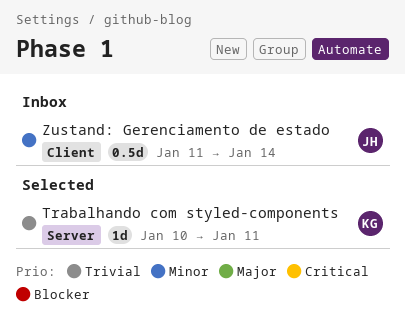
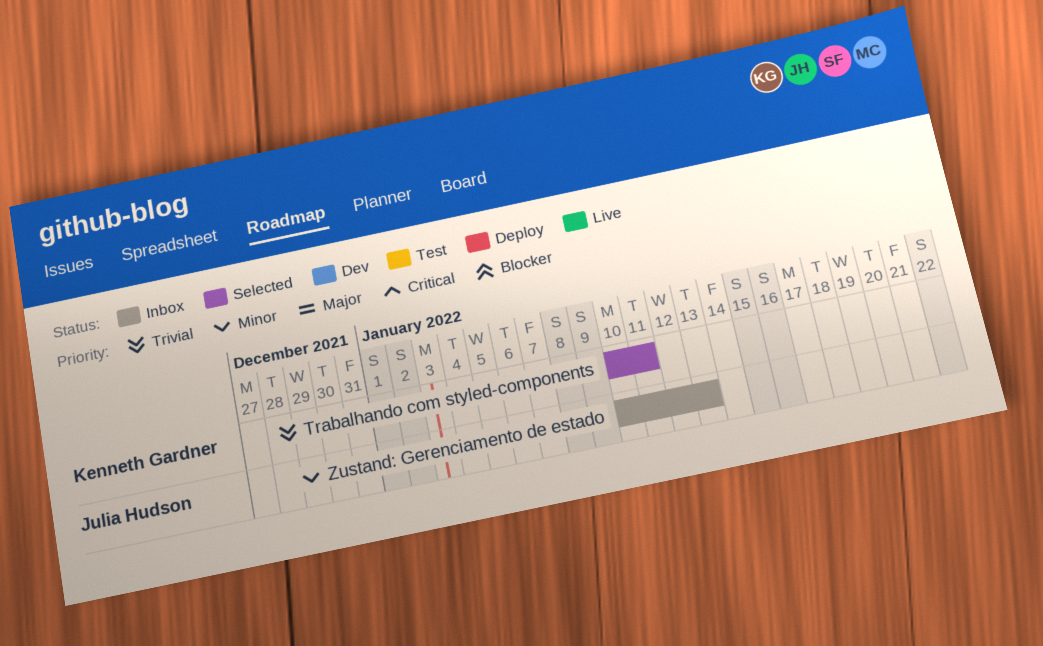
Zustand: Gerenciamento de estado, start: Jan 11 -> Jan 10
Zustand: Gerenciamento de estado, due: Jan 14 -> Jan 13

